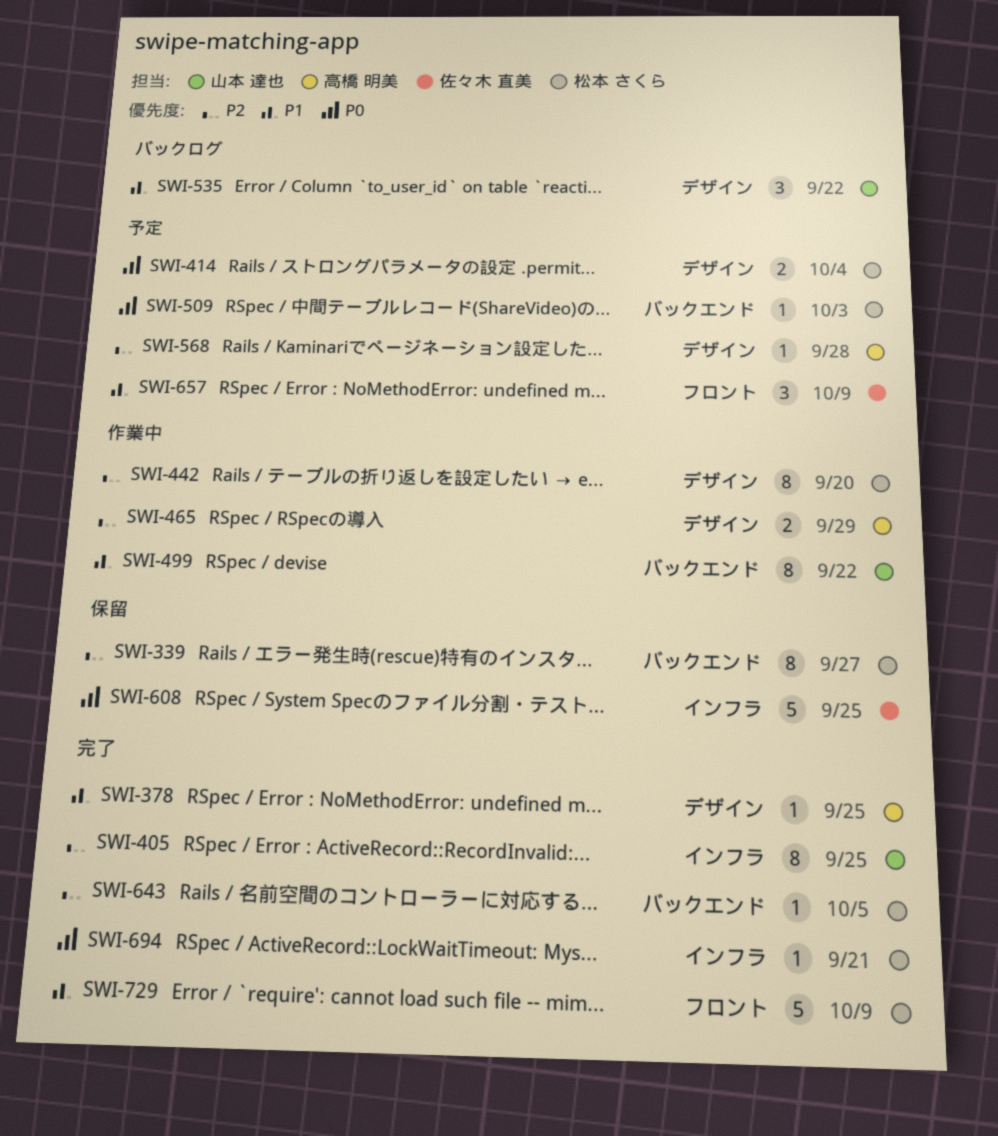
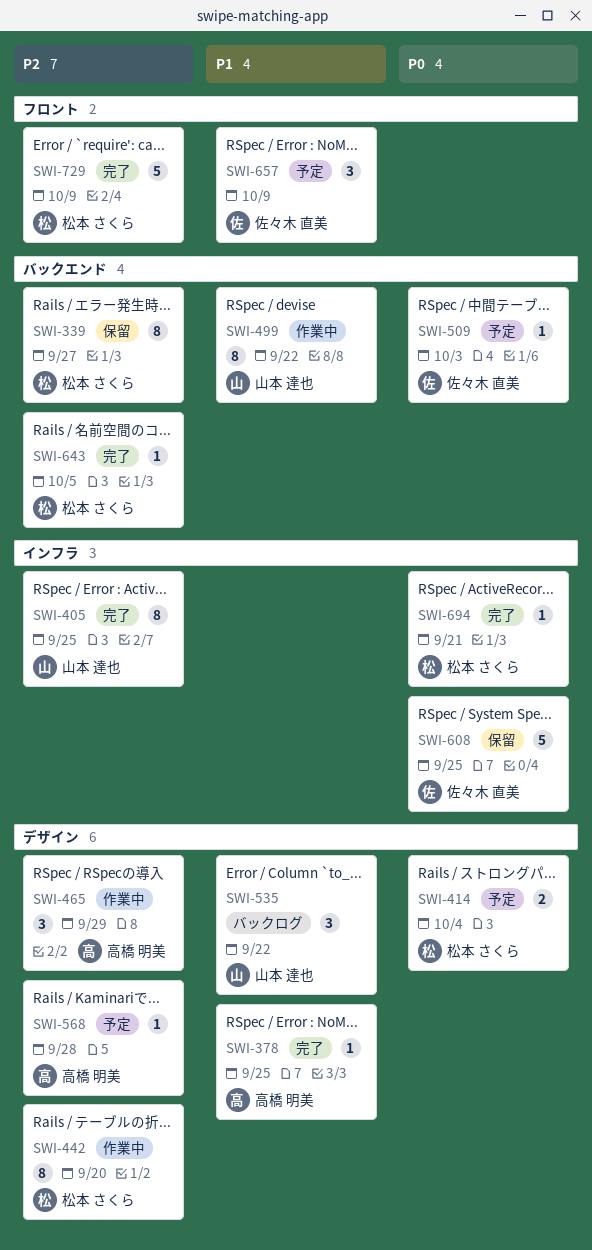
SWI-465, estimate: 2 -> 3
SWI-509, owner: 松本 さくら -> 佐々木 直美
SWI-729, priority: P1 -> P2

